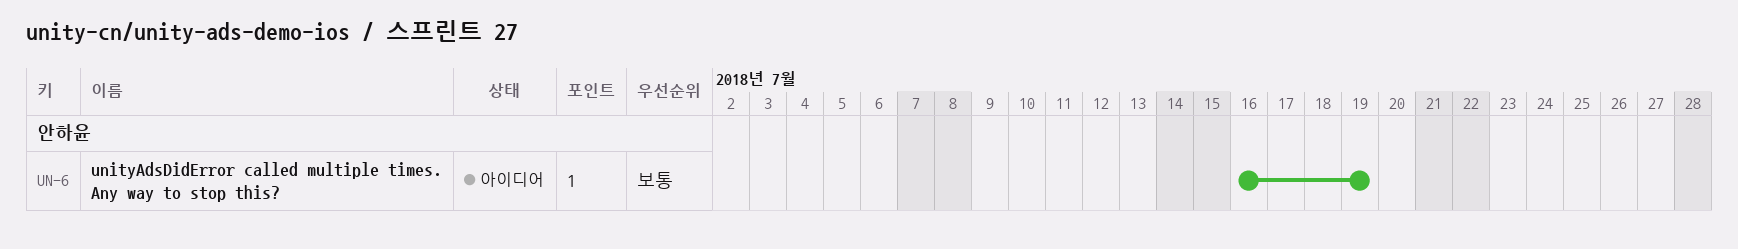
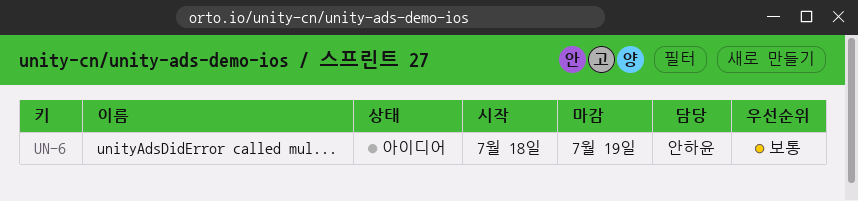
UN-6, start: Jul 16 -> Jul 18

